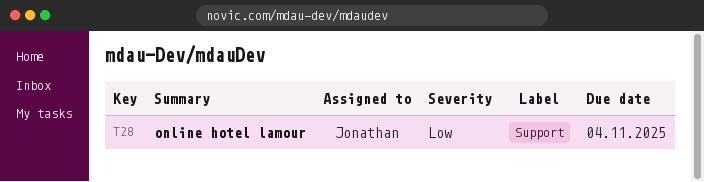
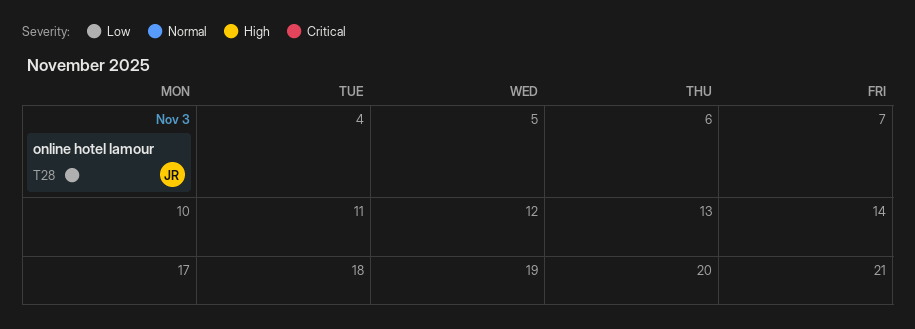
T28, due: Nov 4 -> Nov 3

